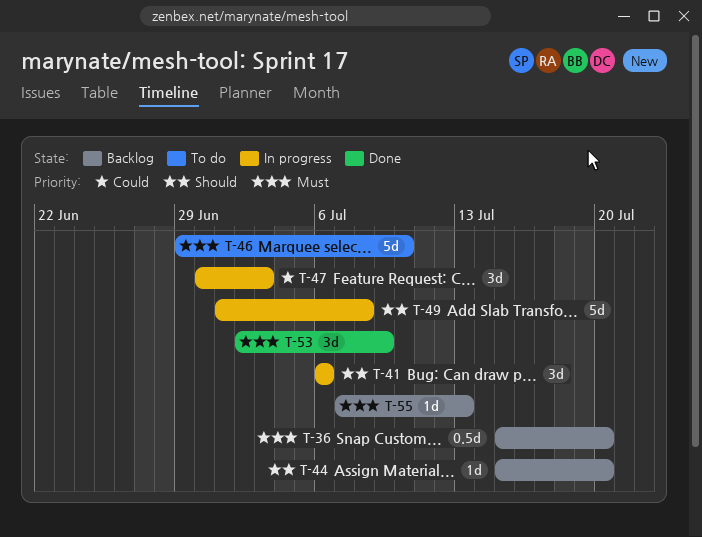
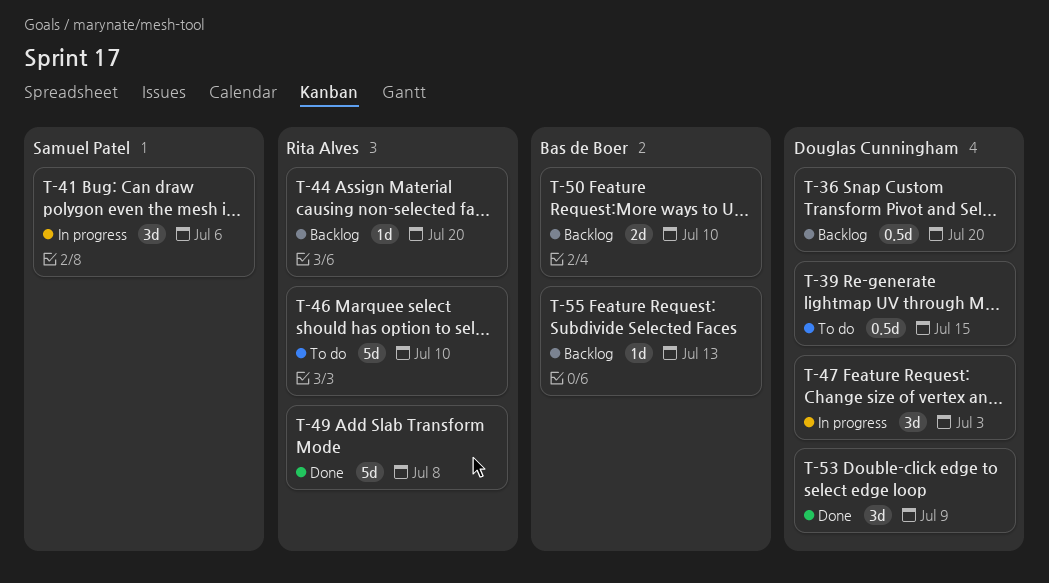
T-39: none -> present
T-49, status: In progress -> Done
T-50: none -> present

